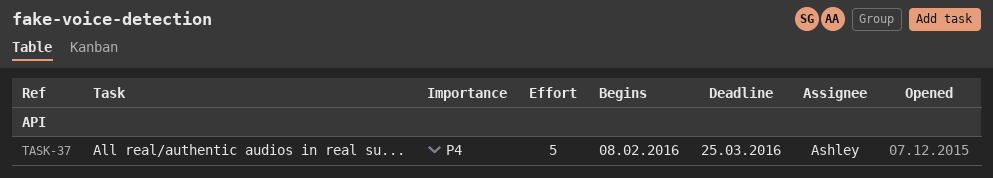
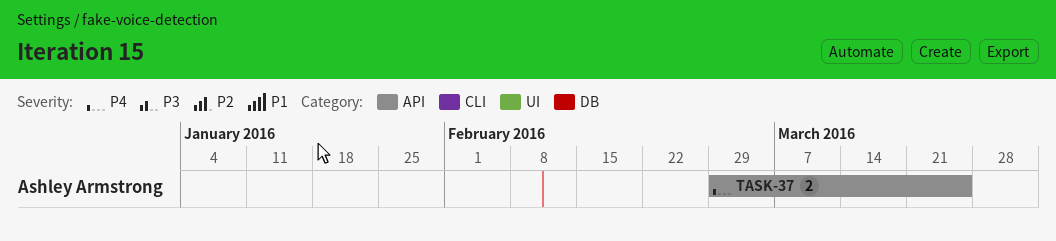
TASK-37, estimate: 5 -> 2
TASK-37, start: Feb 8 -> Feb 29

